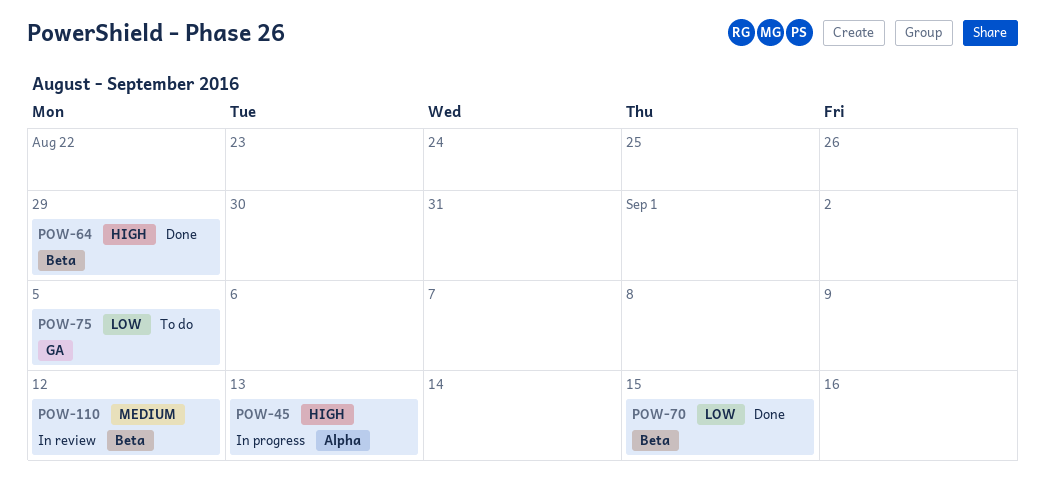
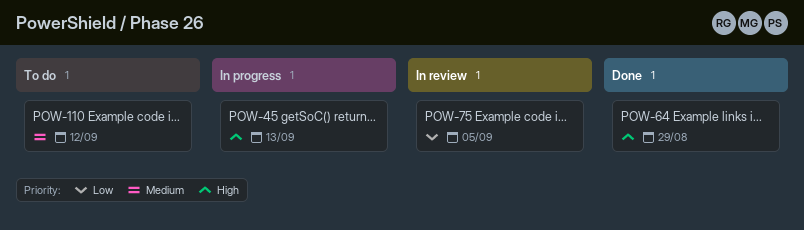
POW-70: present -> none
POW-75, status: To do -> In review
POW-110, status: In review -> To do

